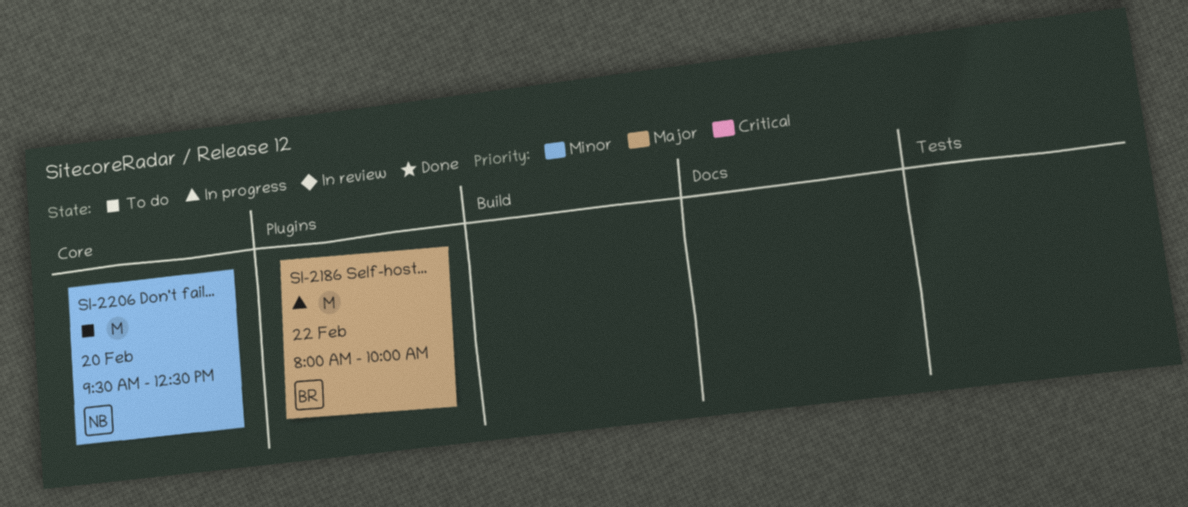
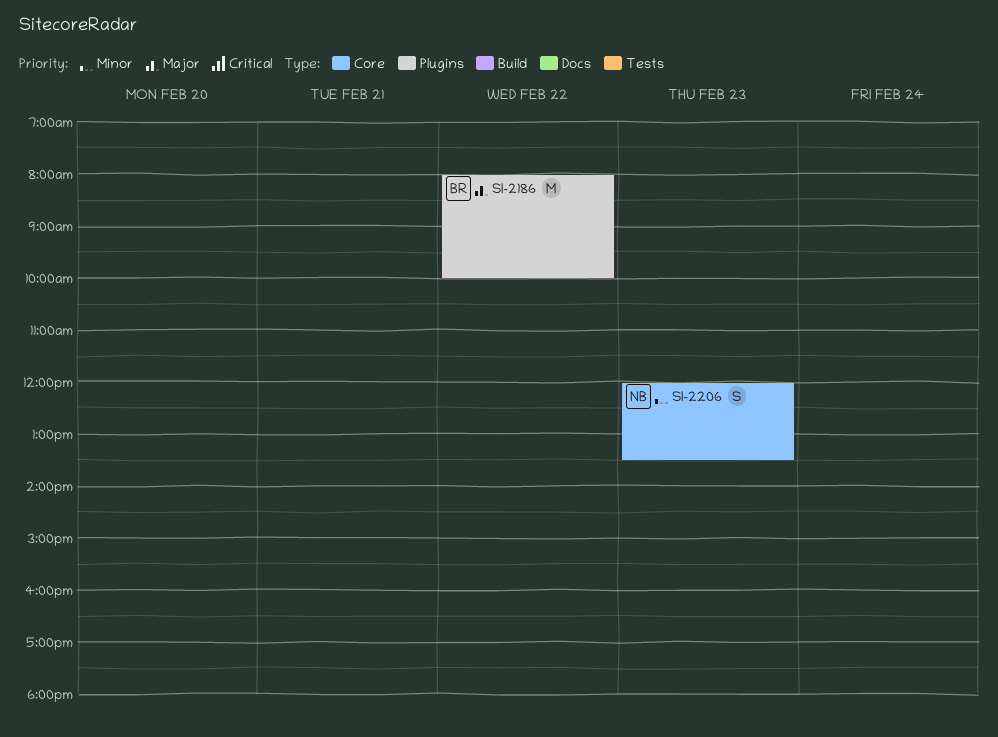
SI-2206, estimate: M -> S
SI-2206, day: Feb 20 -> Feb 23
SI-2206, begins: 09:30 -> 12:00
SI-2206, ends: 12:30 -> 13:30

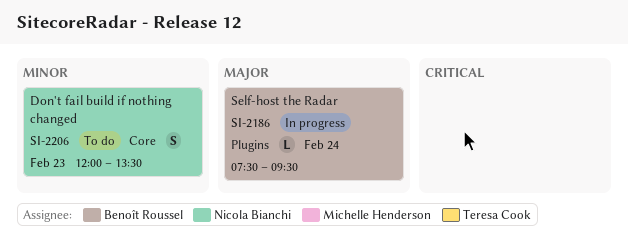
SI-2186, estimate: M -> L
SI-2186, day: Feb 22 -> Feb 24
SI-2186, begins: 08:00 -> 07:30
SI-2186, ends: 10:00 -> 09:30

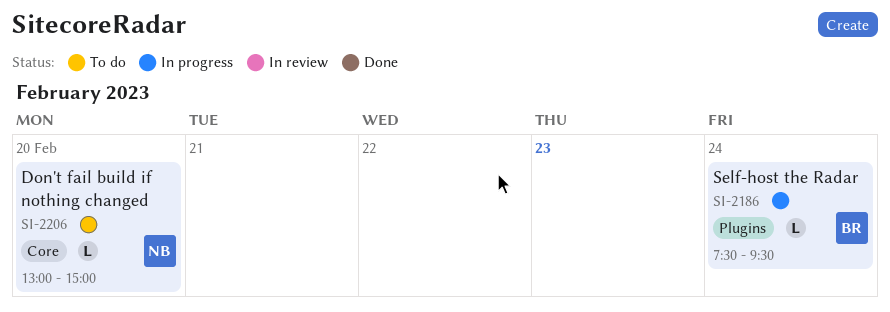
SI-2206, estimate: S -> L
SI-2206, day: Feb 23 -> Feb 20
SI-2206, begins: 12:00 -> 13:00
SI-2206, ends: 13:30 -> 15:00

